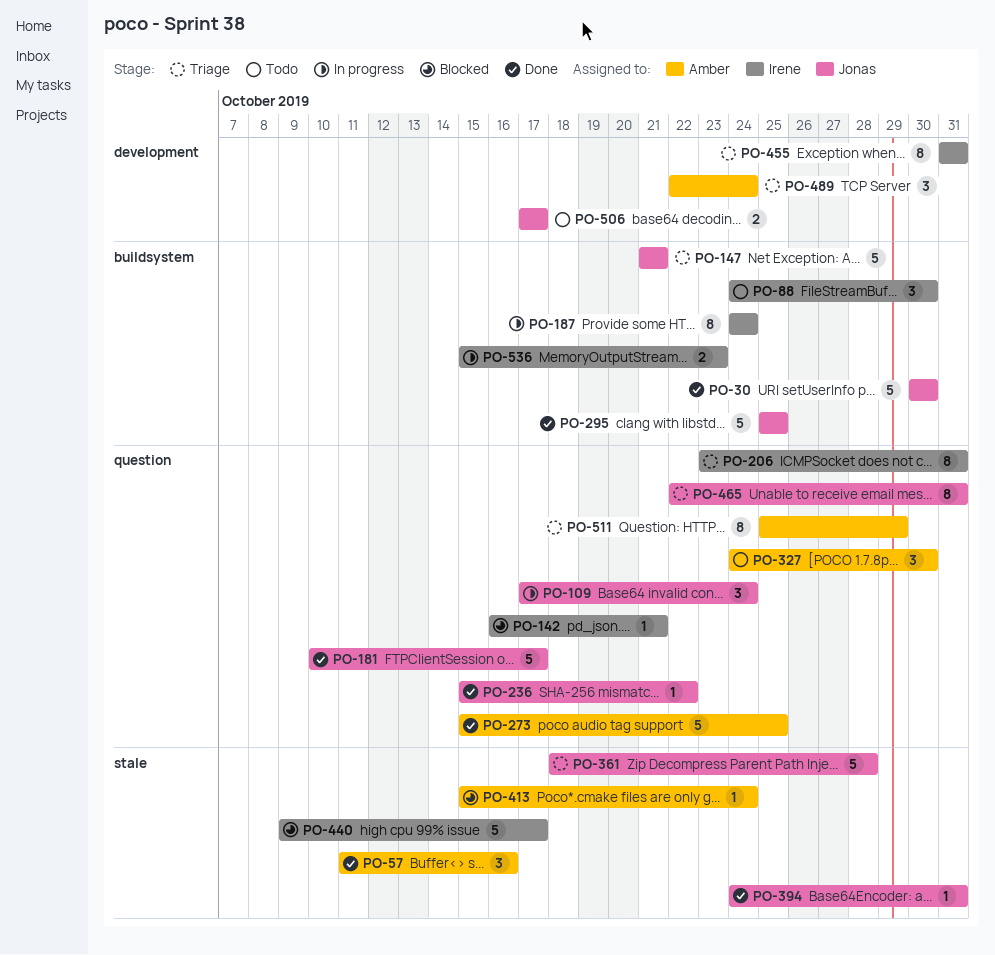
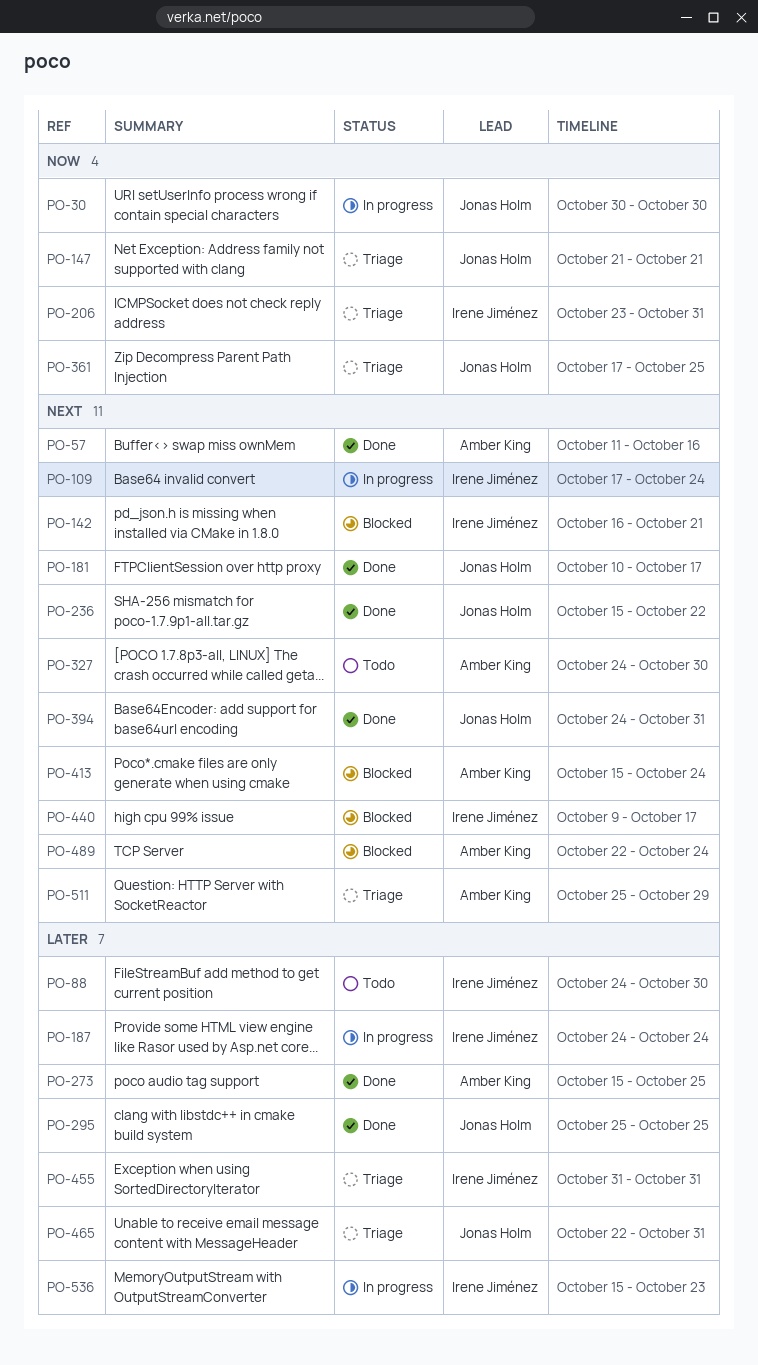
PO-30, status: Done -> In progress
PO-109, owner: Jonas Holm -> Irene Jiménez
PO-361, start: Oct 18 -> Oct 17
PO-361, due: Oct 28 -> Oct 25
PO-489, status: Triage -> Blocked
PO-506: present -> none

